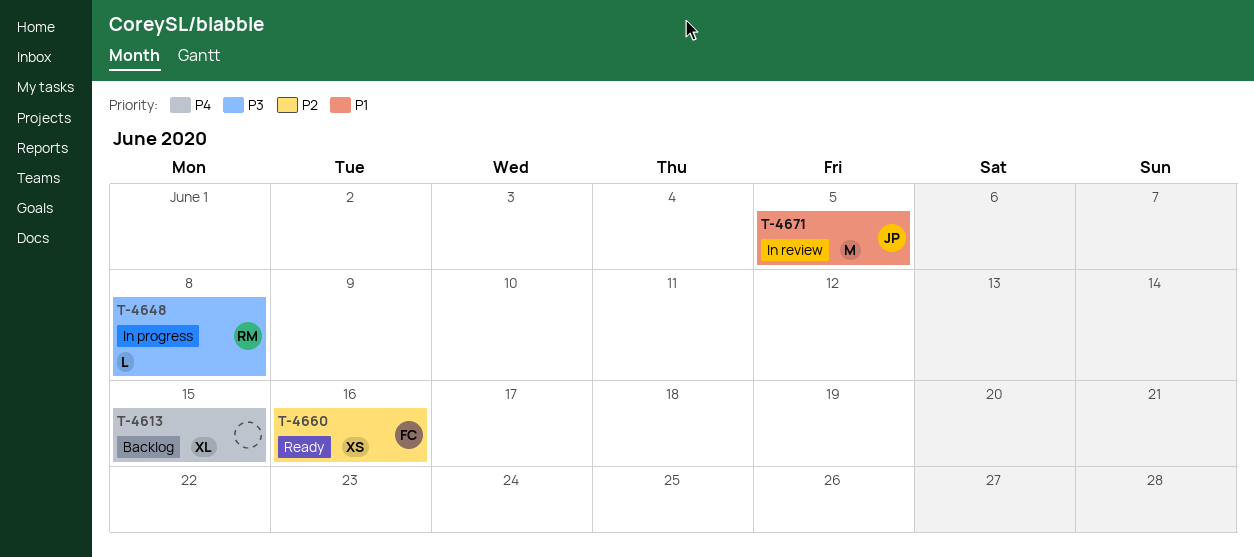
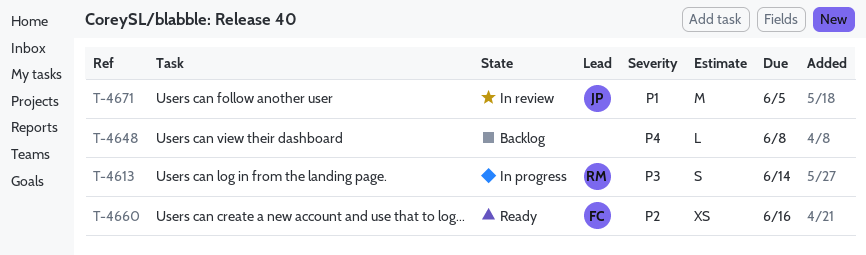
T-4613, status: Backlog -> In progress
T-4613, owner: none -> RM
T-4613, priority: P4 -> P3
T-4613, estimate: XL -> S
T-4613, due: Jun 15 -> Jun 14
T-4648, status: In progress -> Backlog
T-4648, owner: RM -> none
T-4648, priority: P3 -> P4

